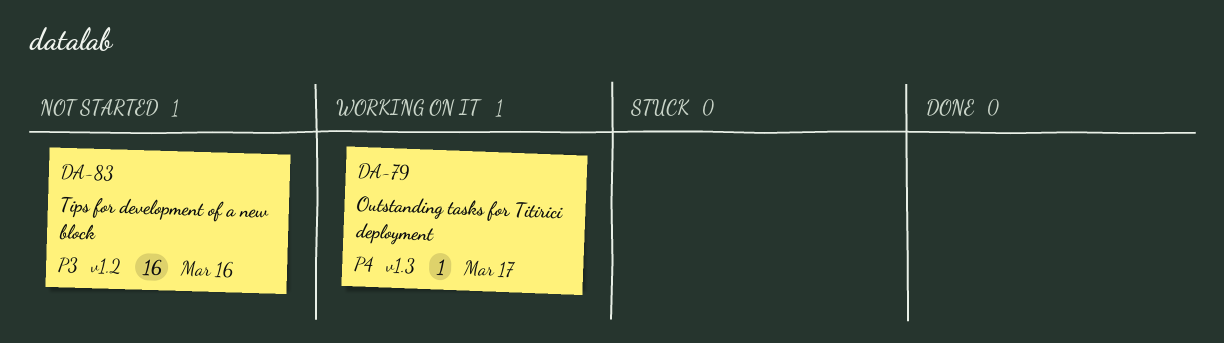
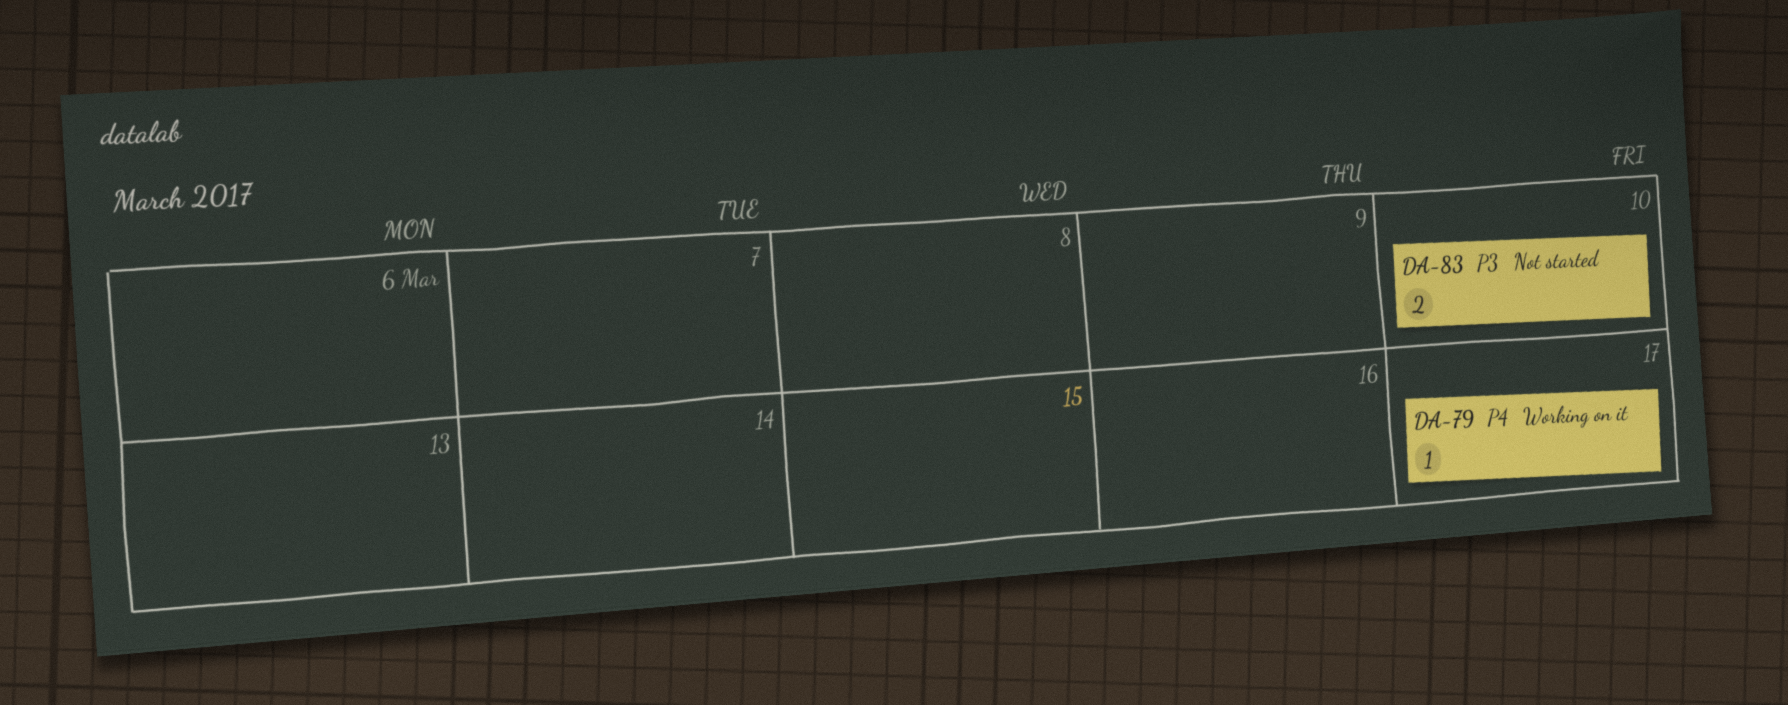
DA-83, estimate: 16 -> 2
DA-83, due: Mar 16 -> Mar 10

